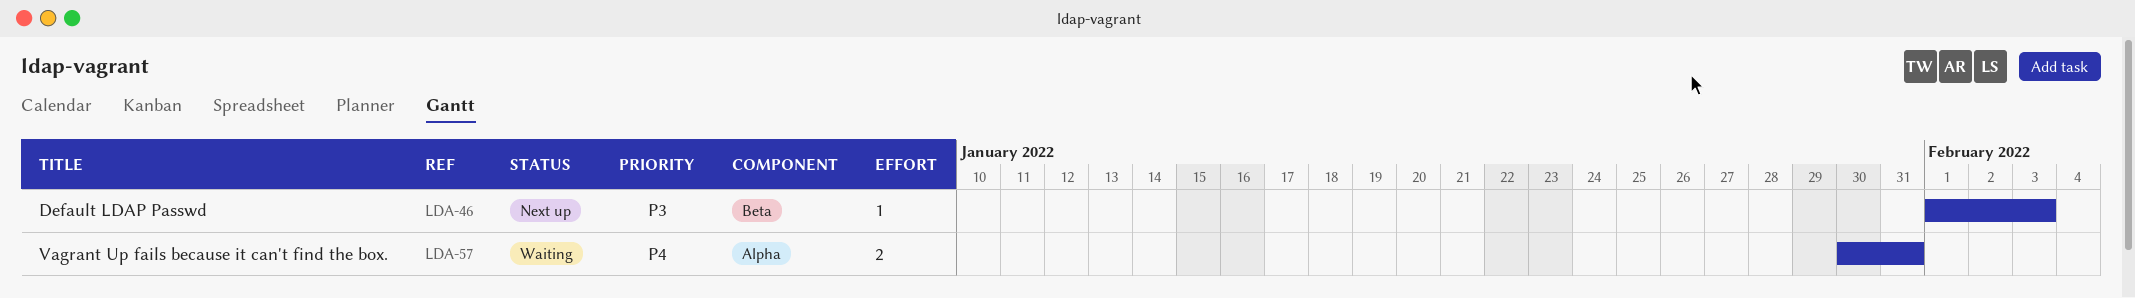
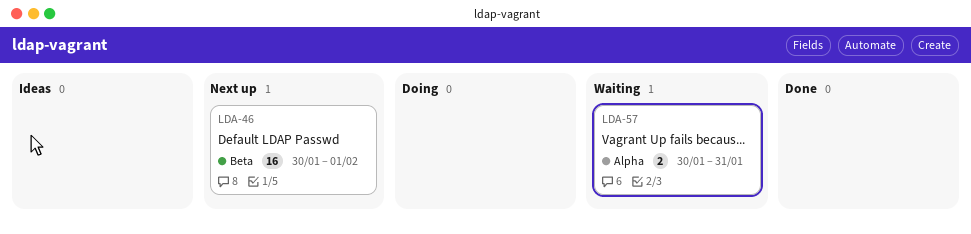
LDA-46, estimate: 1 -> 16
LDA-46, start: Feb 1 -> Jan 30
LDA-46, due: Feb 3 -> Feb 1

